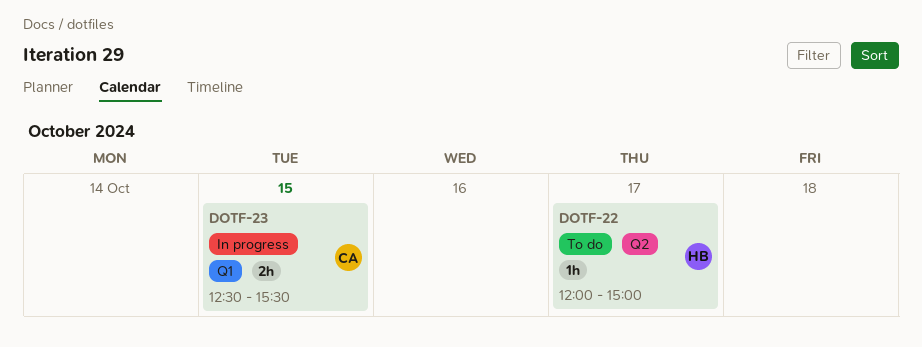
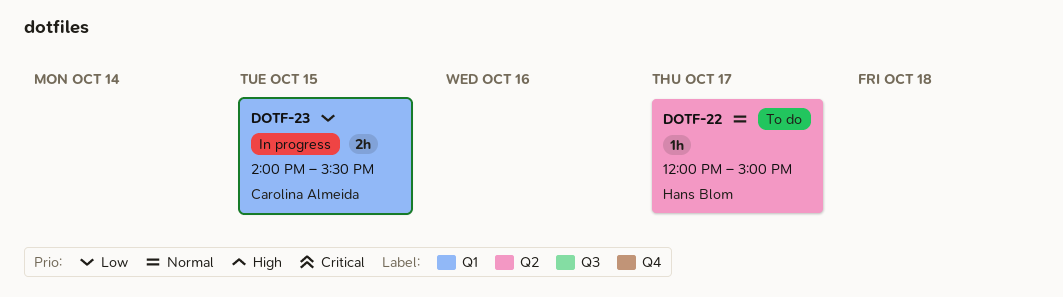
DOTF-23, begins: 12:30 -> 14:00

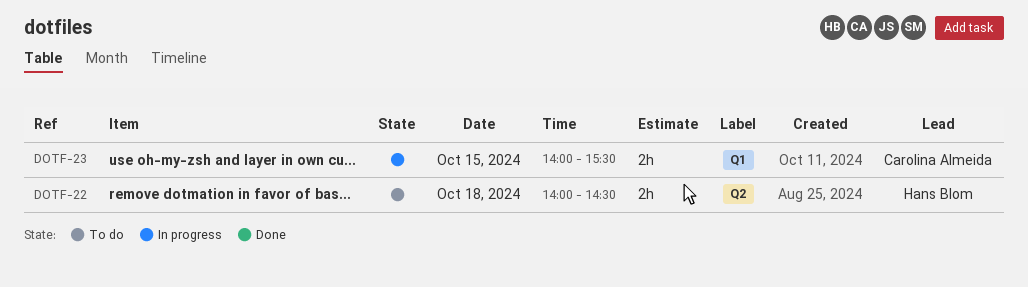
DOTF-22, estimate: 1h -> 2h
DOTF-22, day: Oct 17 -> Oct 18
DOTF-22, begins: 12:00 -> 14:00
DOTF-22, ends: 15:00 -> 14:30

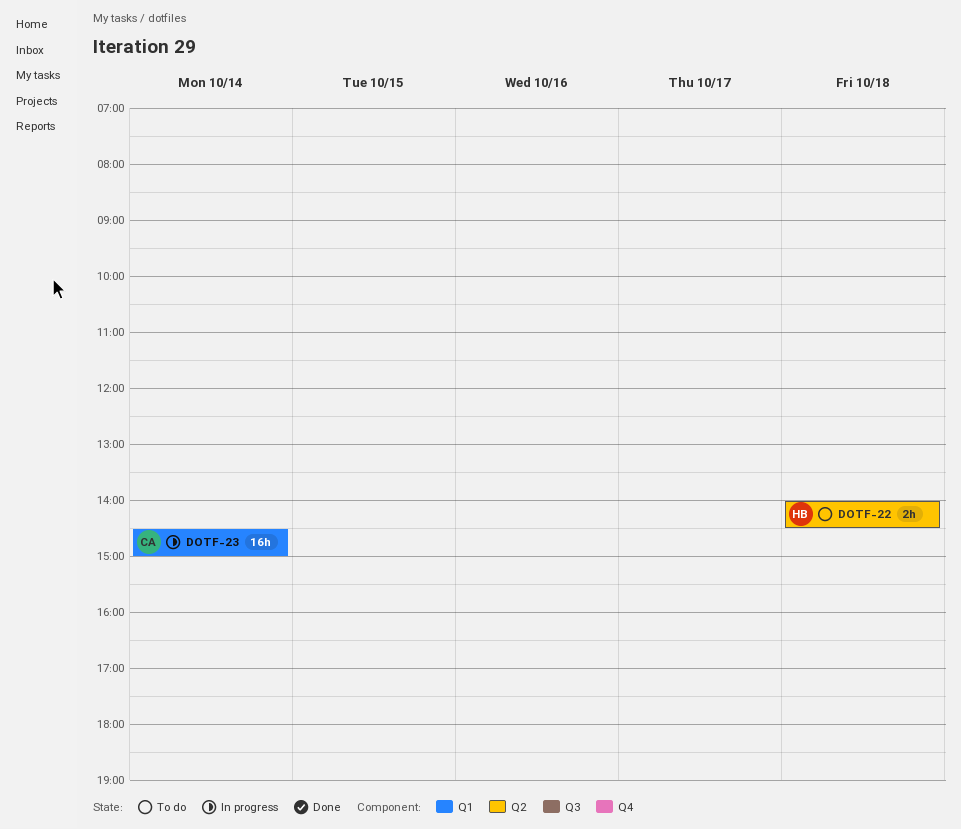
DOTF-23, estimate: 2h -> 16h
DOTF-23, day: Oct 15 -> Oct 14
DOTF-23, begins: 14:00 -> 14:30
DOTF-23, ends: 15:30 -> 15:00

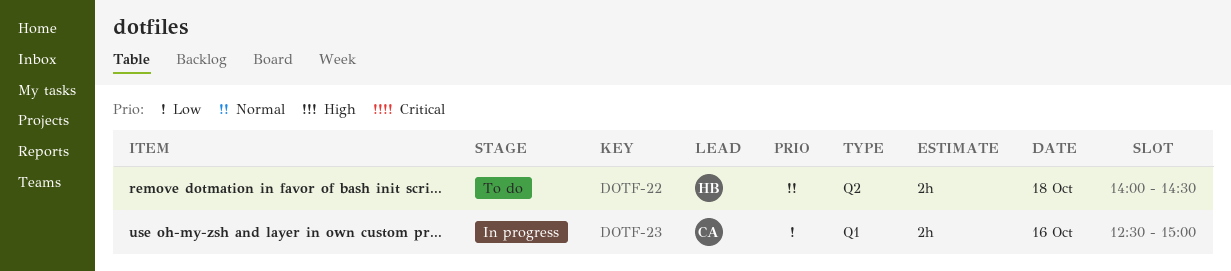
DOTF-23, estimate: 16h -> 2h
DOTF-23, day: Oct 14 -> Oct 16
DOTF-23, begins: 14:30 -> 12:30

